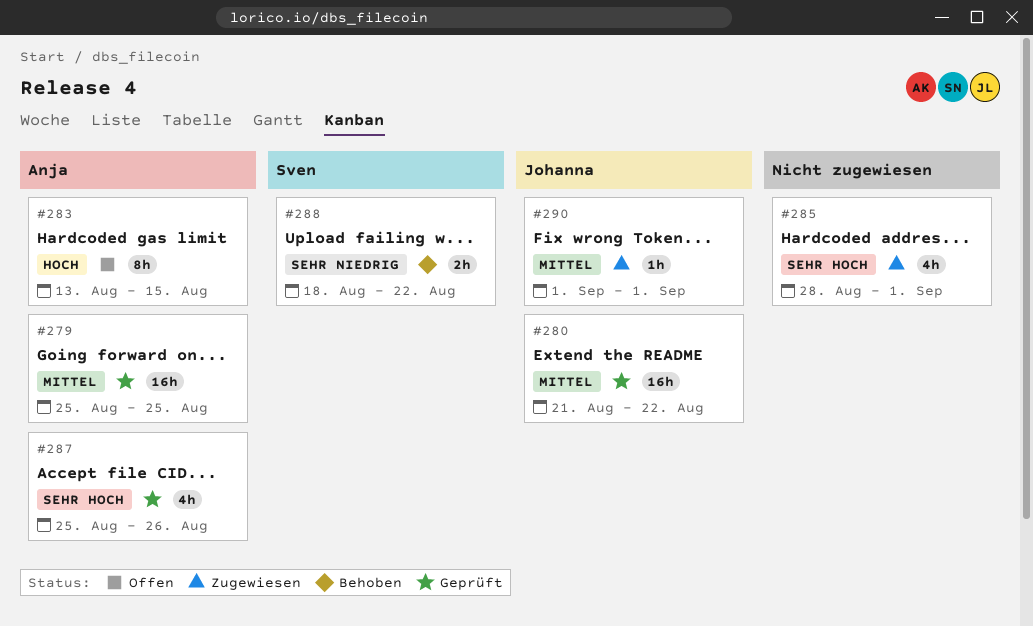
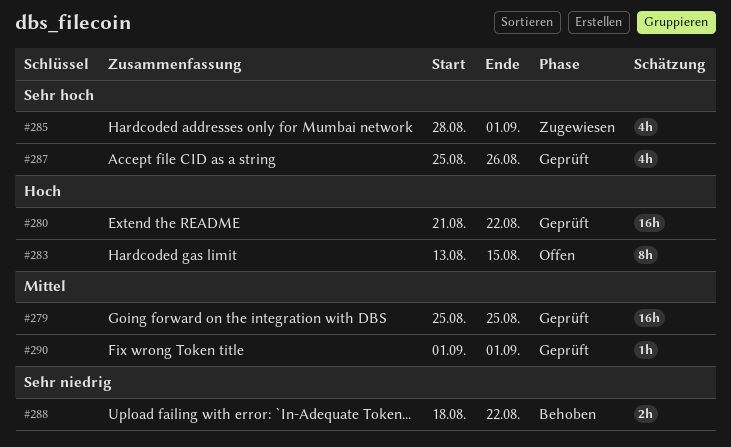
#280, priority: Mittel -> Hoch
#290, status: Zugewiesen -> Geprüft

